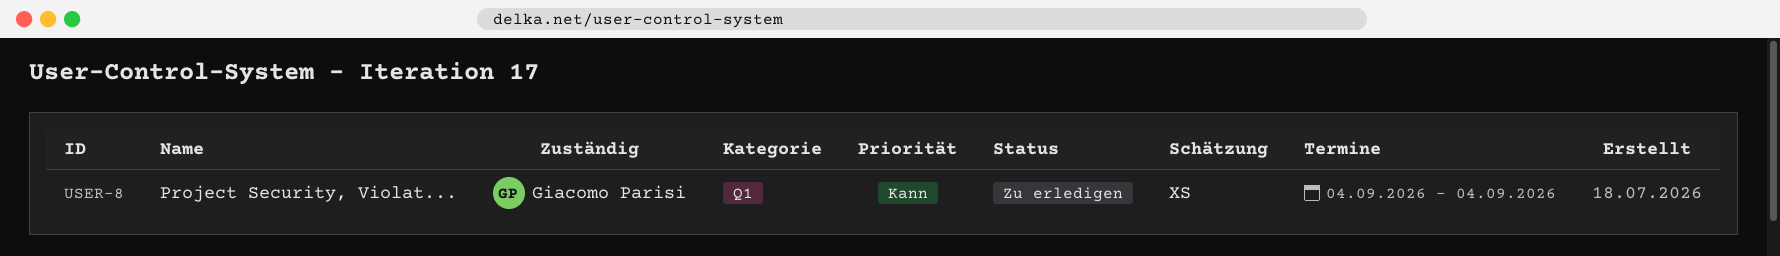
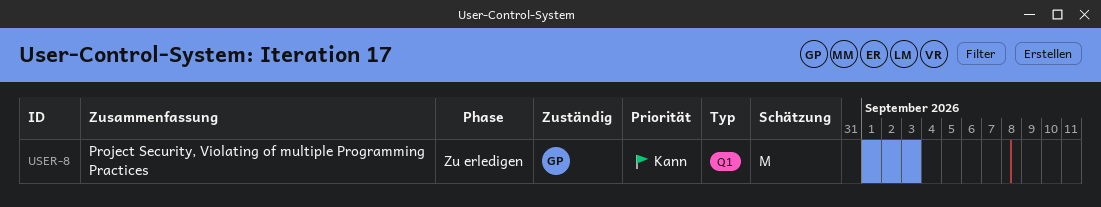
USER-8, estimate: XS -> M
USER-8, start: Sep 4 -> Sep 1
USER-8, due: Sep 4 -> Sep 3

